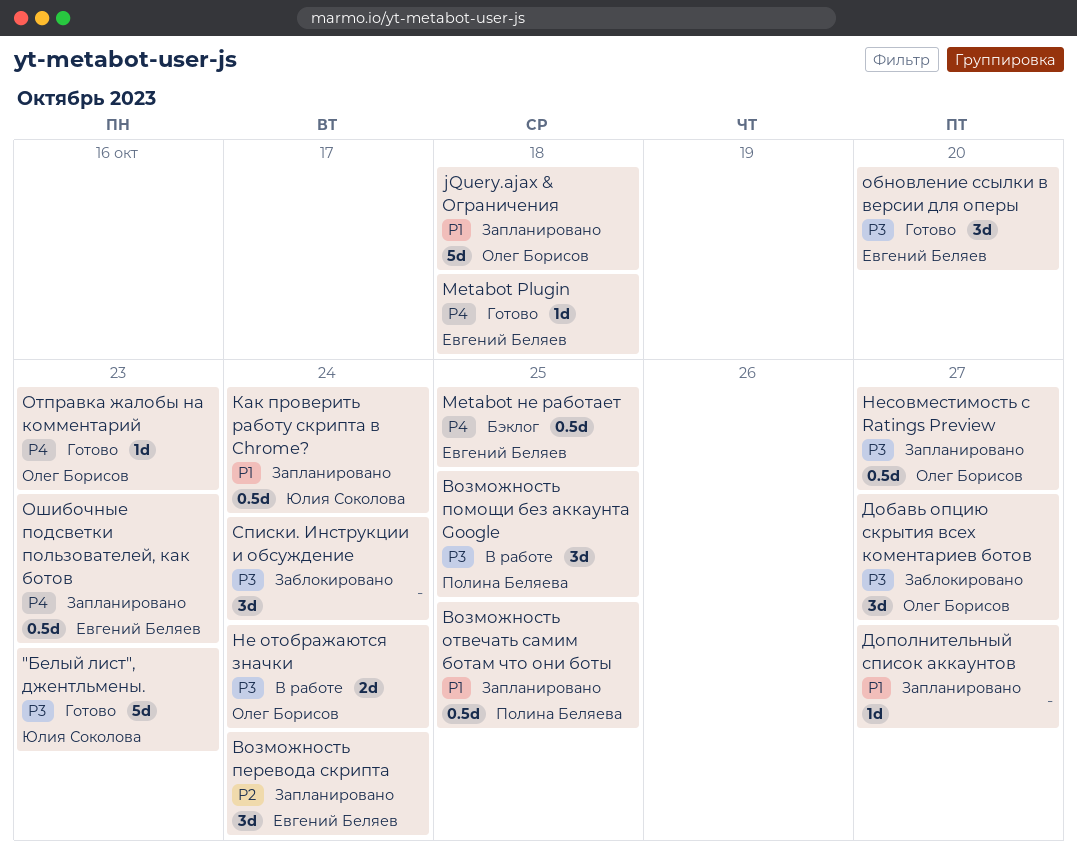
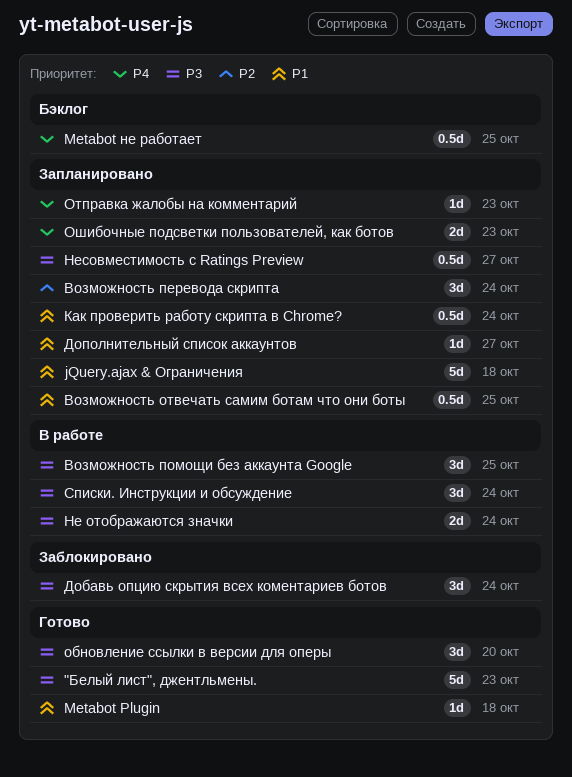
Metabot Plugin, priority: P4 -> P1
Добавь опцию скрытия всех коментариев ботов, due: Oct 27 -> Oct 24
Отправка жалобы на комментарий, status: Готово -> Запланировано
Ошибочные подсветки пользователей, как ботов, estimate: 0.5d -> 2d
Списки. Инструкции и обсуждение, status: Заблокировано -> В работе

